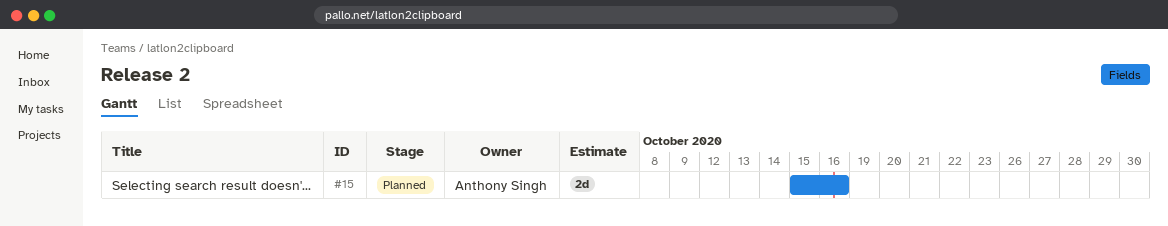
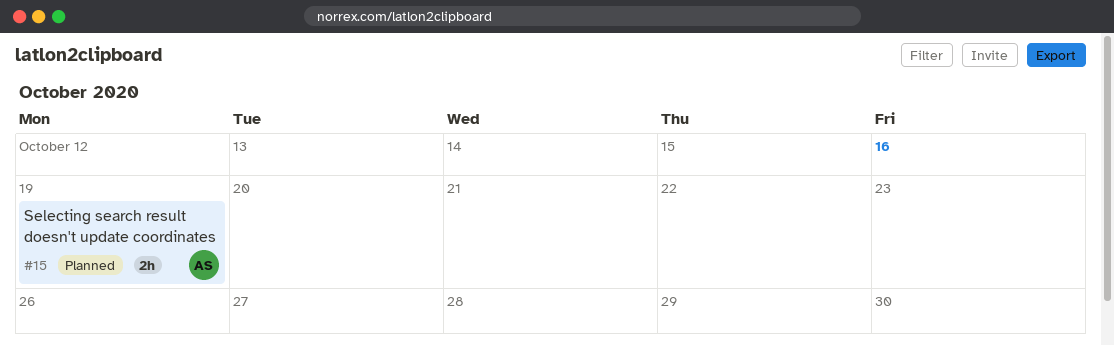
#15, estimate: 2d -> 2h
#15, due: Oct 16 -> Oct 19

